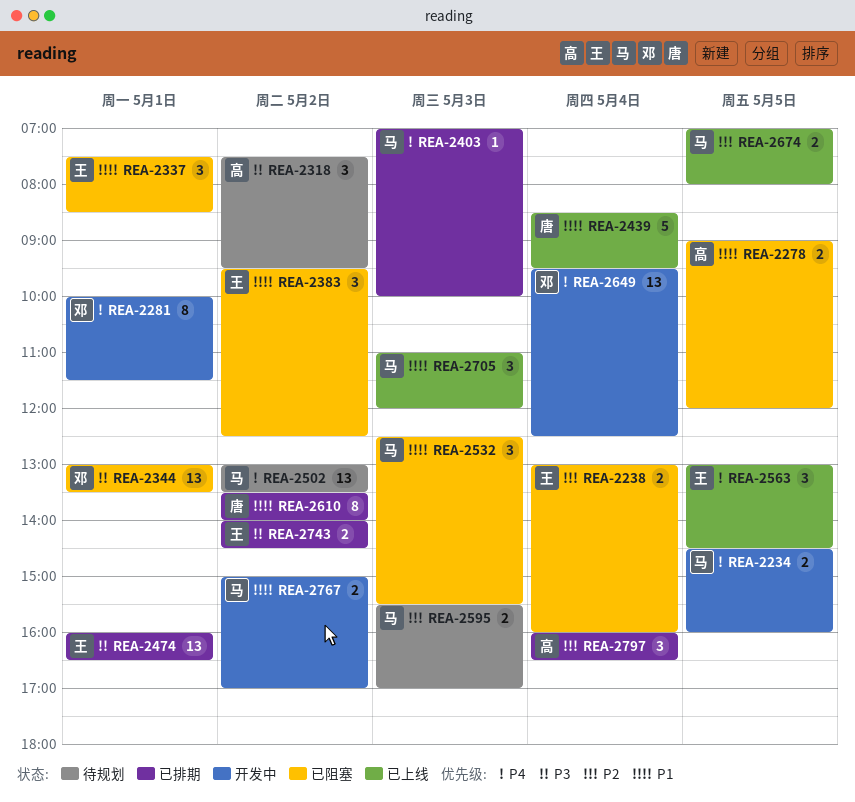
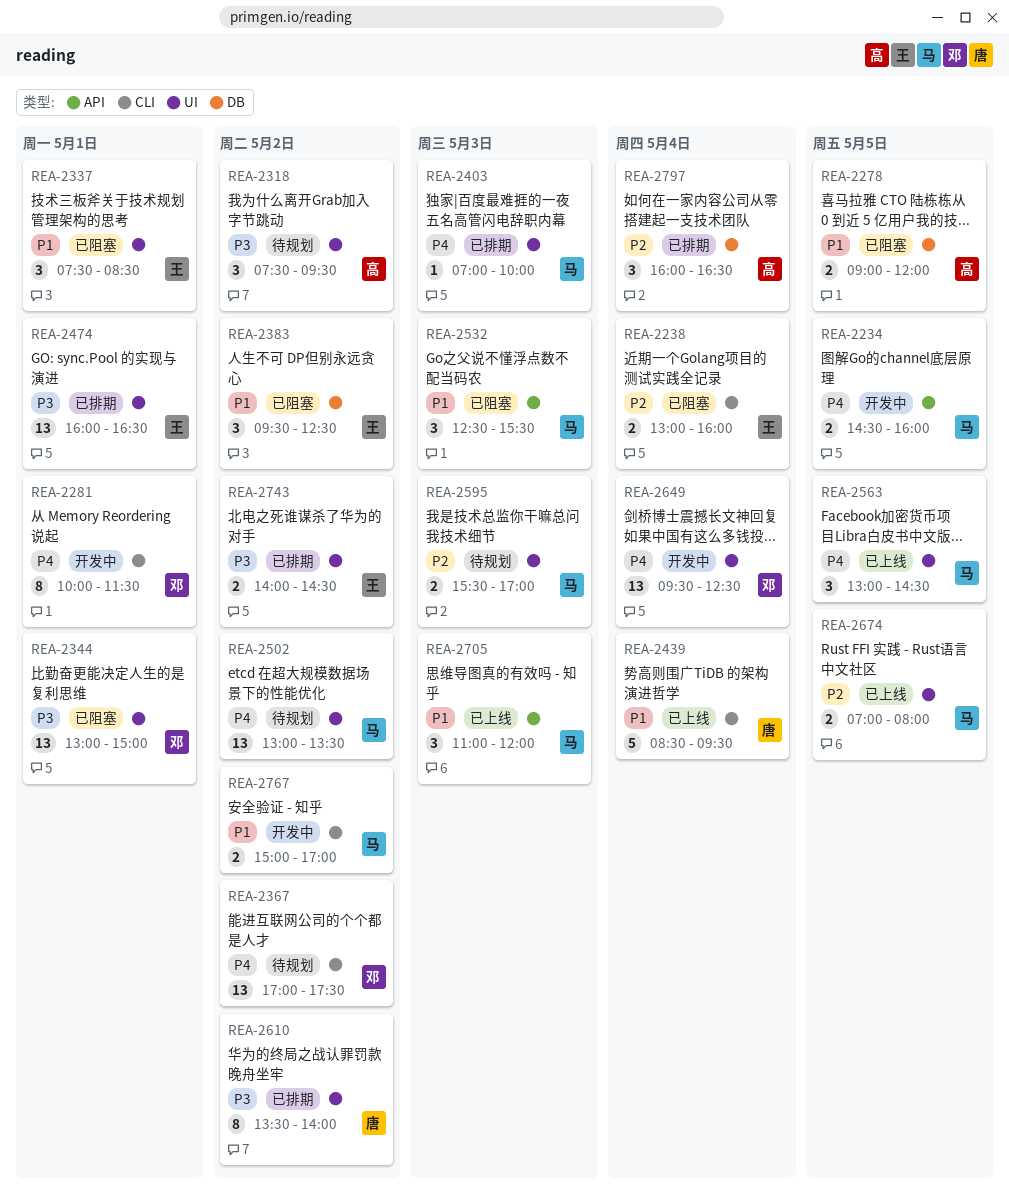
REA-2344, ends: 13:30 -> 15:00
REA-2367: none -> present
REA-2563, owner: 王 -> 马
REA-2610, priority: P1 -> P3

